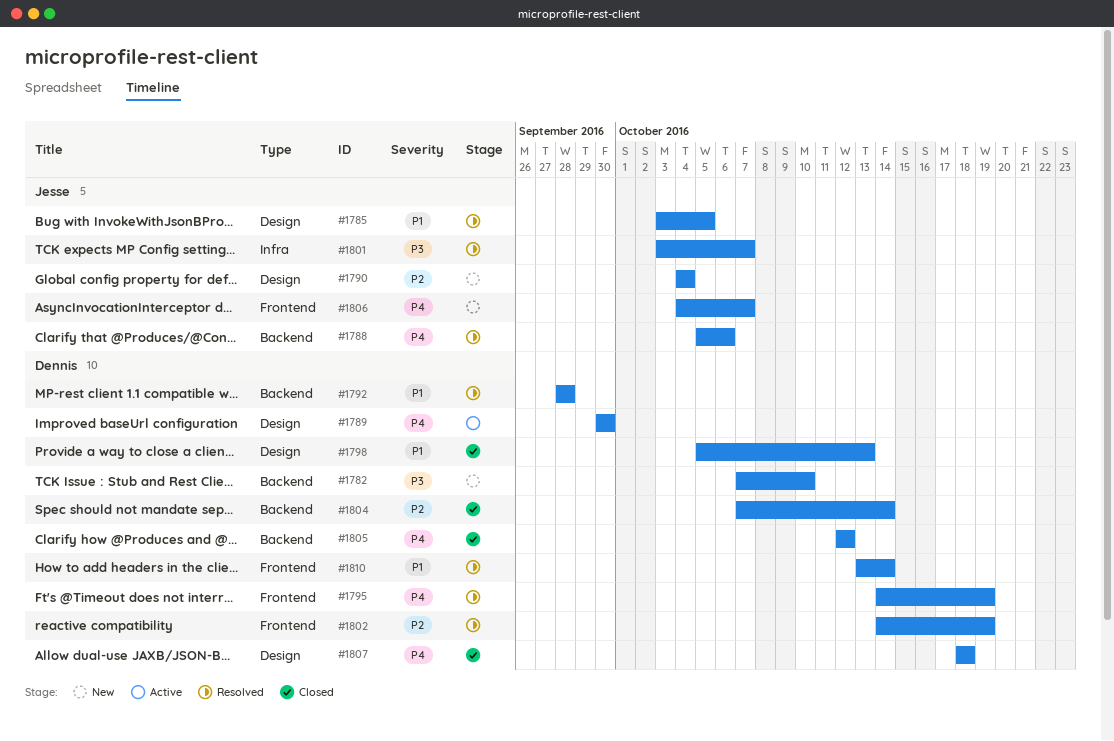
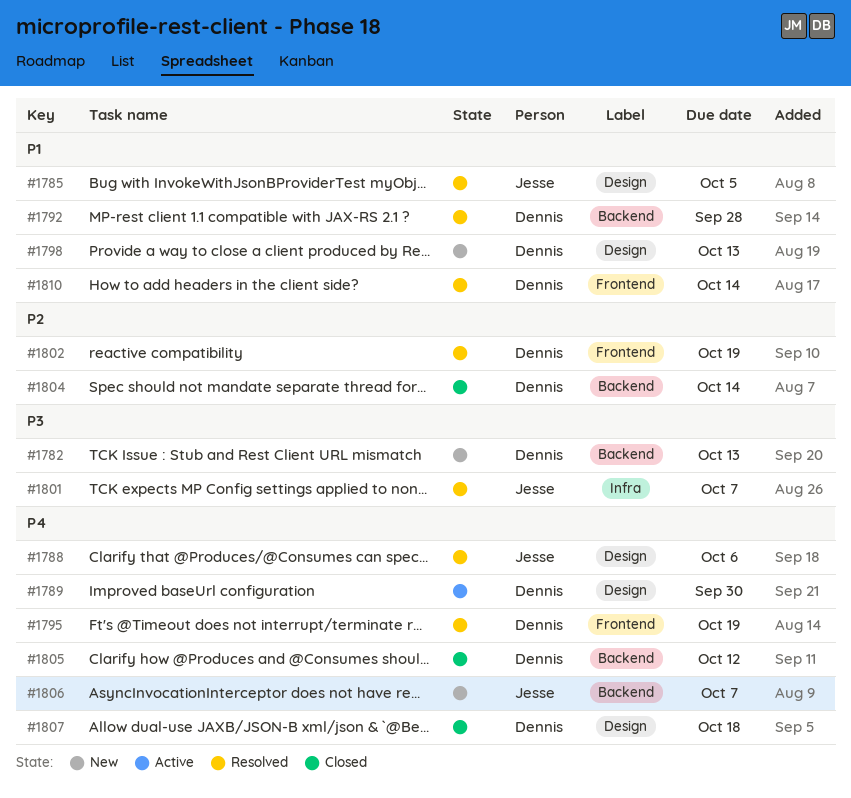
#1782, due: Oct 10 -> Oct 13
#1788, label: Backend -> Design
#1790: present -> none
#1798, status: Closed -> New
#1806, label: Frontend -> Backend

